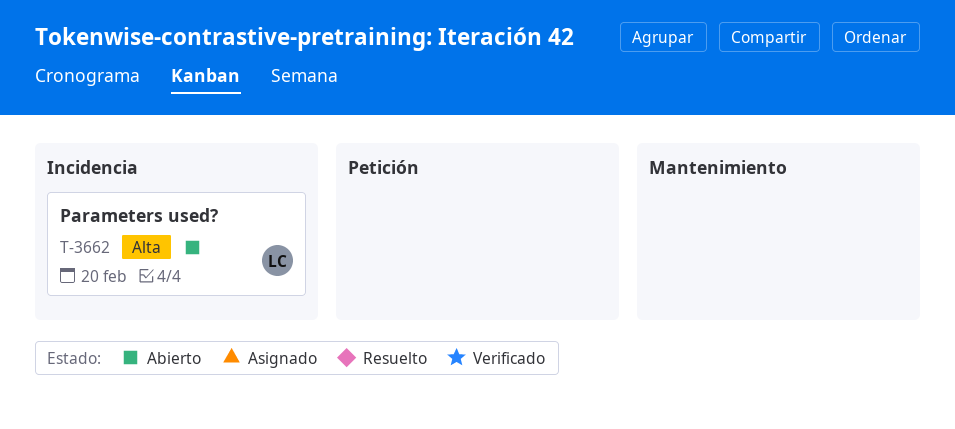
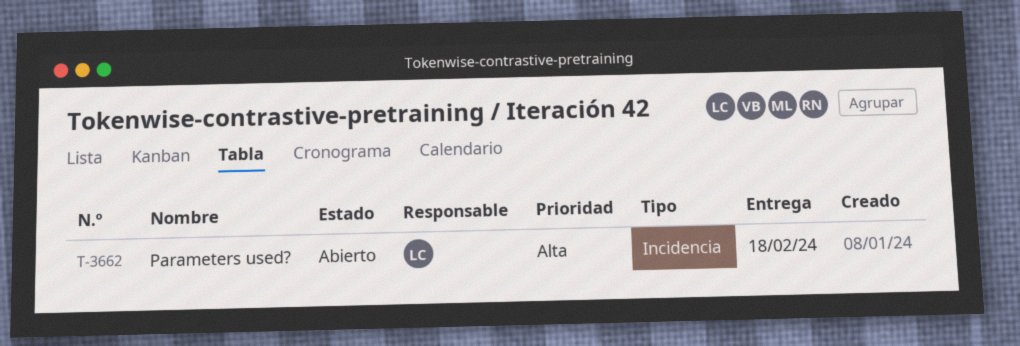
T-3662, due: Feb 20 -> Feb 18

